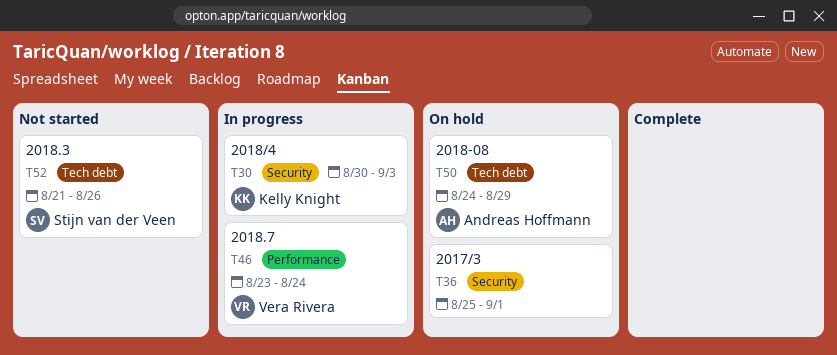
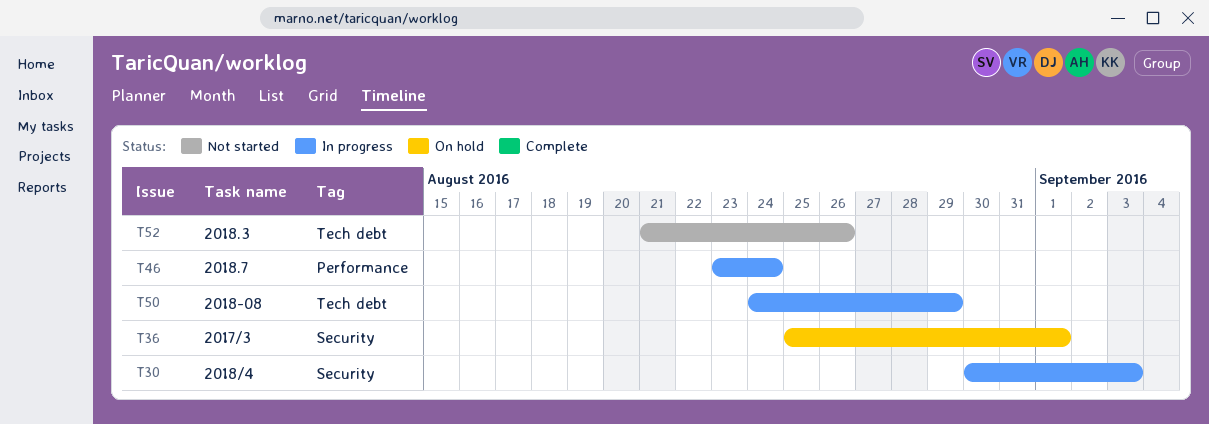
T50, status: On hold -> In progress

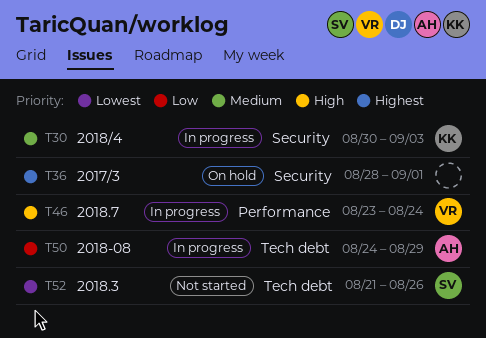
T36, start: Aug 25 -> Aug 28

